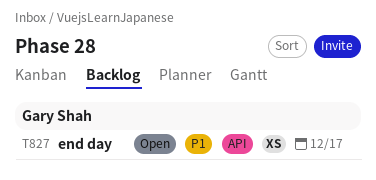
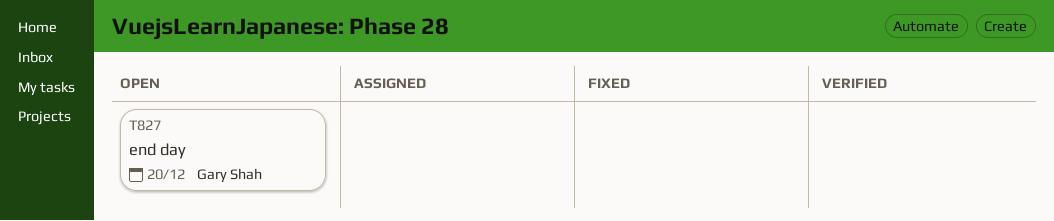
T827, due: Dec 17 -> Dec 20

